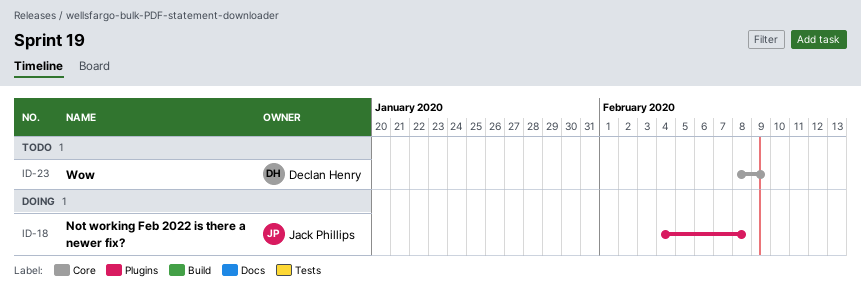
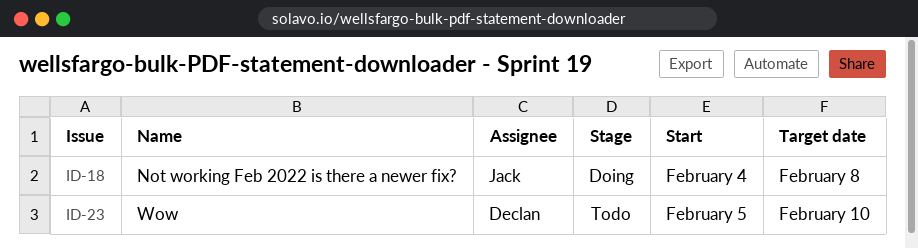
ID-23, start: Feb 8 -> Feb 5
ID-23, due: Feb 9 -> Feb 10

